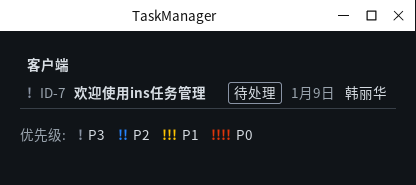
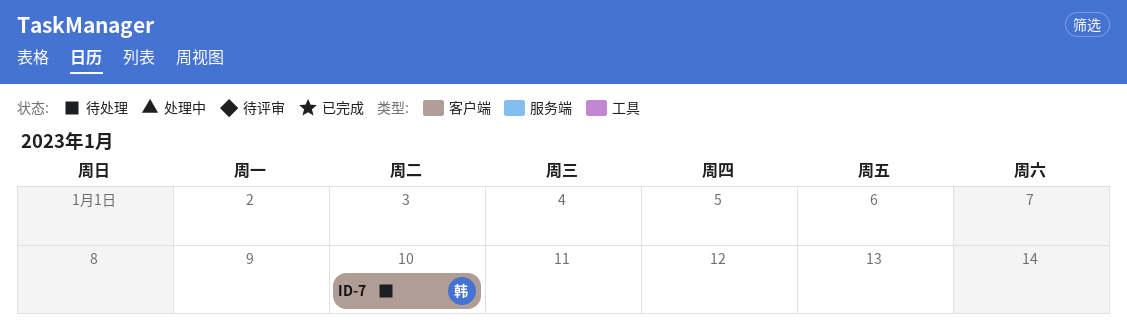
ID-7, due: Jan 9 -> Jan 10

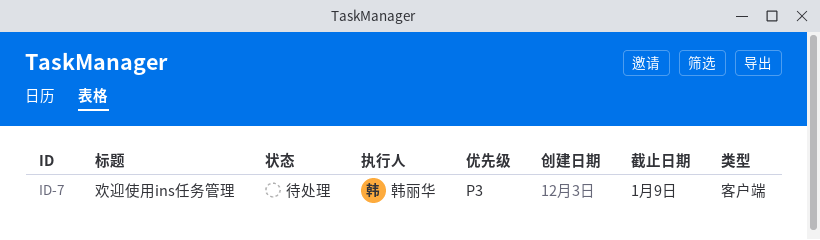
ID-7, due: Jan 10 -> Jan 9

